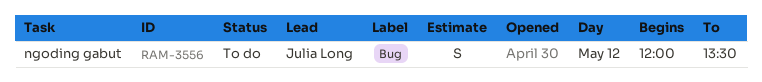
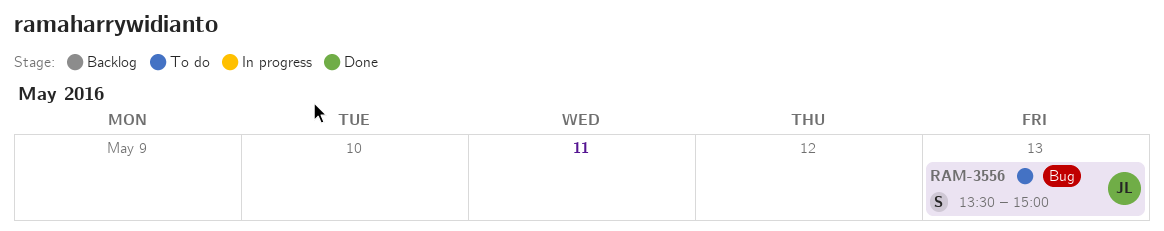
RAM-3556, day: May 12 -> May 13
RAM-3556, begins: 12:00 -> 13:30
RAM-3556, ends: 13:30 -> 15:00

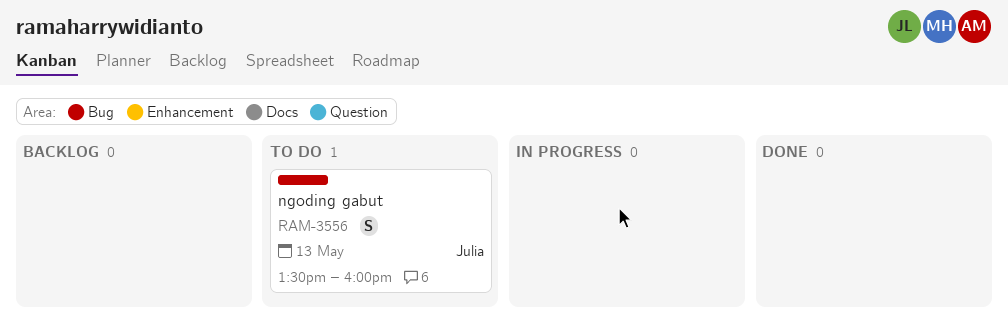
RAM-3556, ends: 15:00 -> 16:00

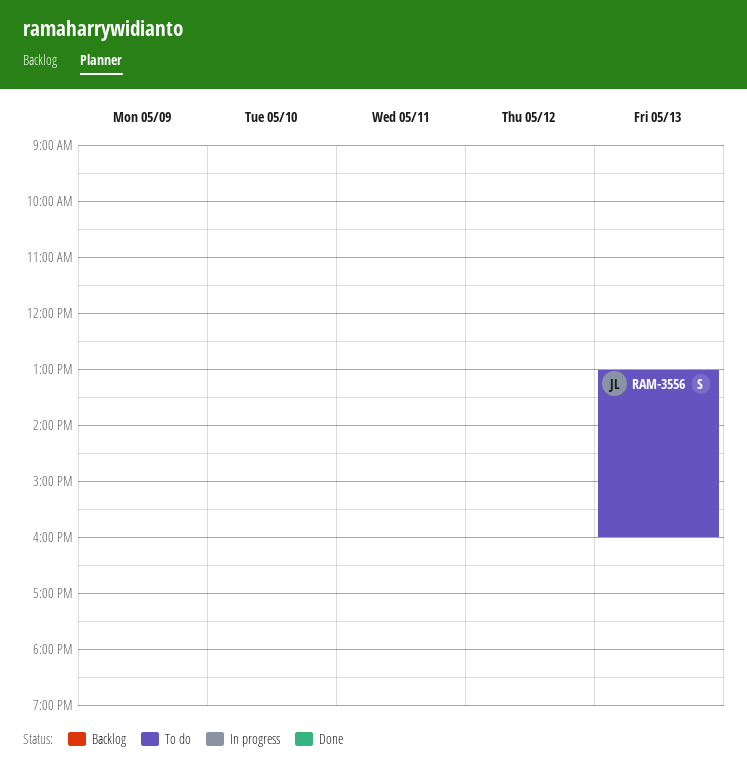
RAM-3556, begins: 13:30 -> 13:00

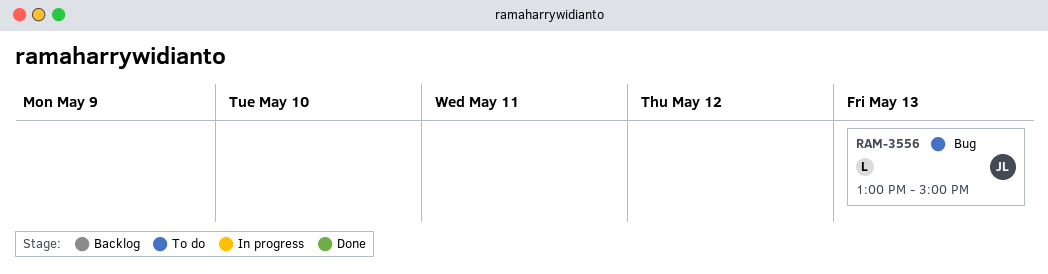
RAM-3556, estimate: S -> L
RAM-3556, ends: 16:00 -> 15:00

